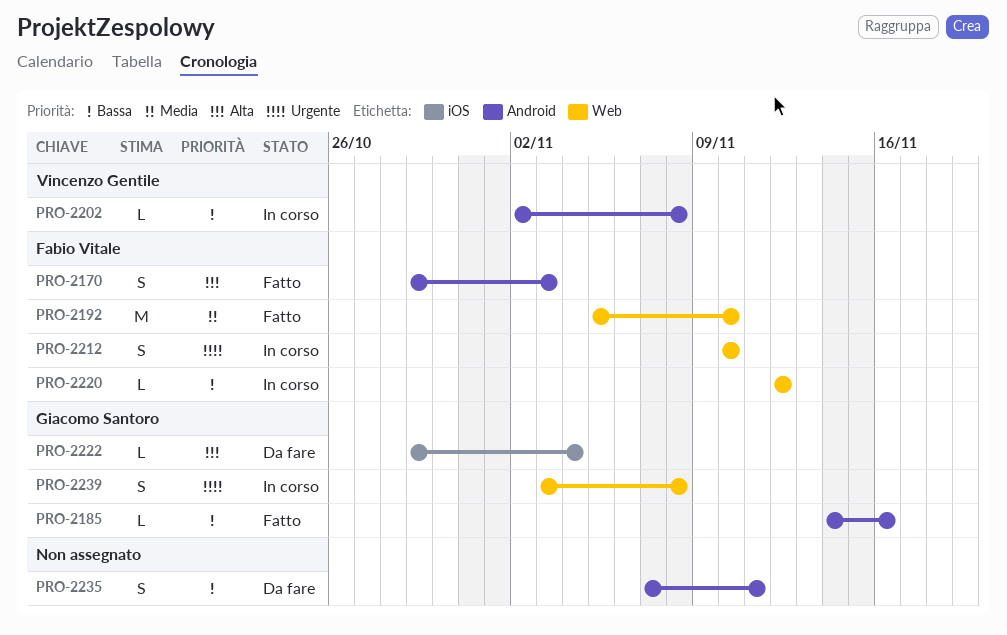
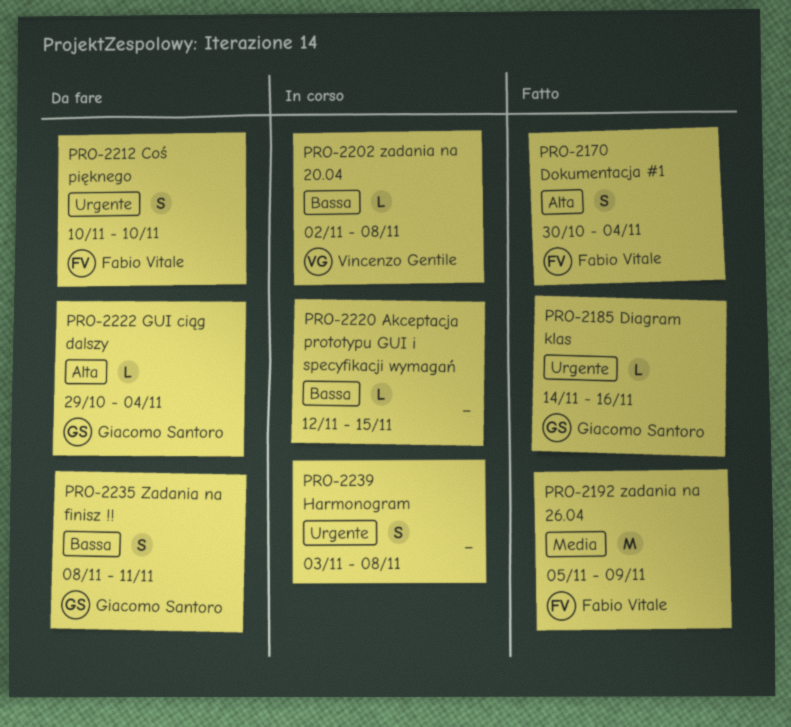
PRO-2170, start: Oct 29 -> Oct 30
PRO-2170, due: Nov 3 -> Nov 4
PRO-2185, priority: Bassa -> Urgente
PRO-2192, due: Nov 10 -> Nov 9
PRO-2212, status: In corso -> Da fare
PRO-2220, owner: Fabio Vitale -> none
PRO-2220, due: Nov 12 -> Nov 15
PRO-2235, owner: none -> Giacomo Santoro
PRO-2235, start: Nov 7 -> Nov 8
PRO-2239, owner: Giacomo Santoro -> none

